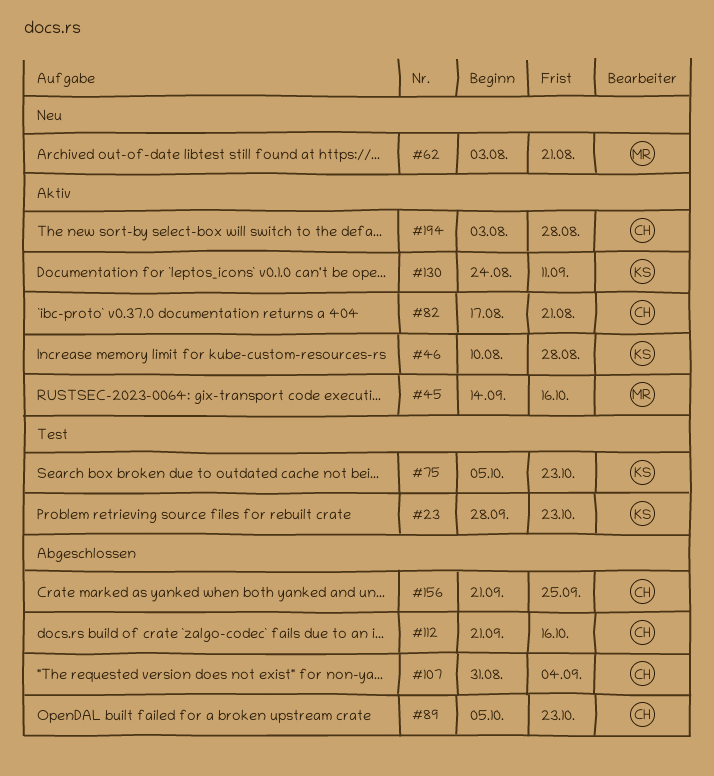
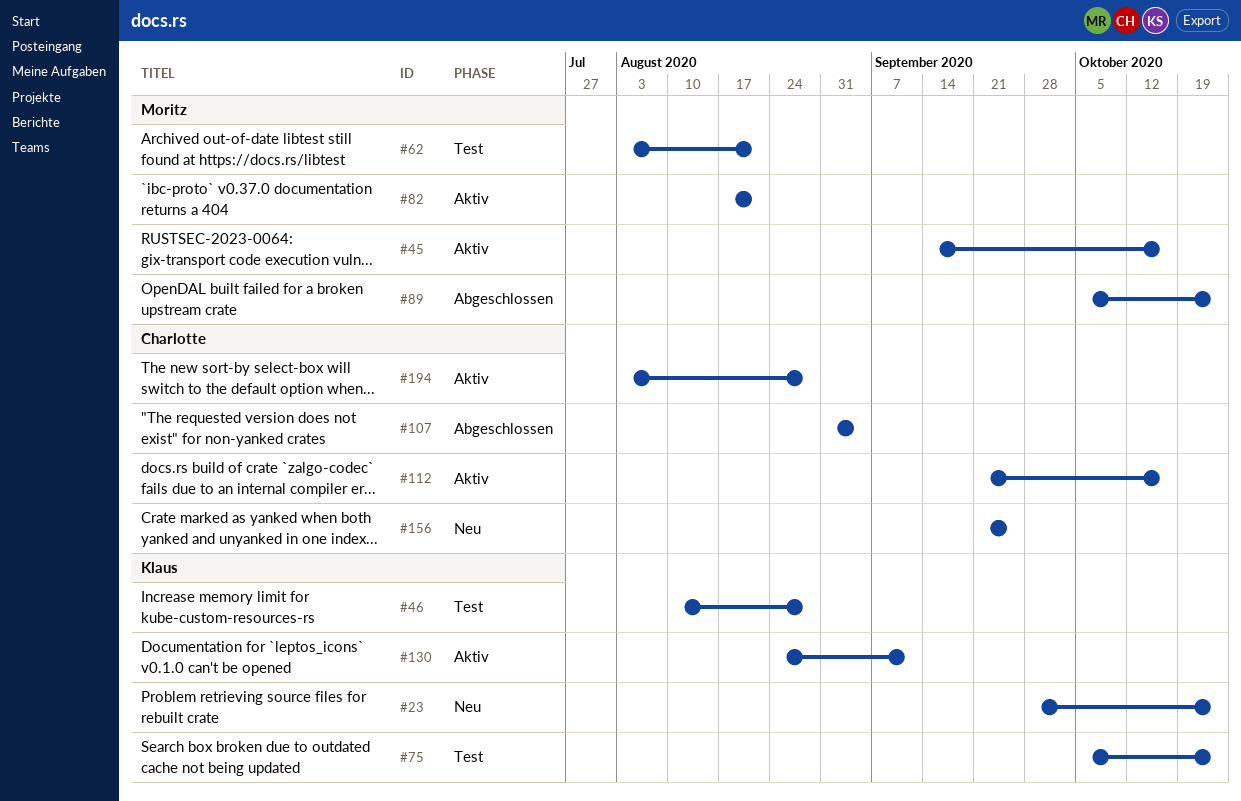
#23, status: Test -> Neu
#46, status: Aktiv -> Test
#62, status: Neu -> Test
#82, owner: Charlotte -> Moritz
#89, owner: Charlotte -> Moritz
#112, status: Abgeschlossen -> Aktiv
#156, status: Abgeschlossen -> Neu

